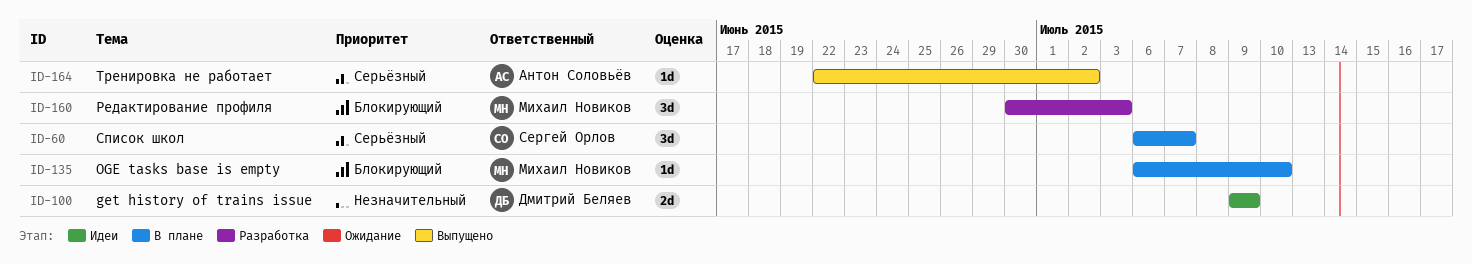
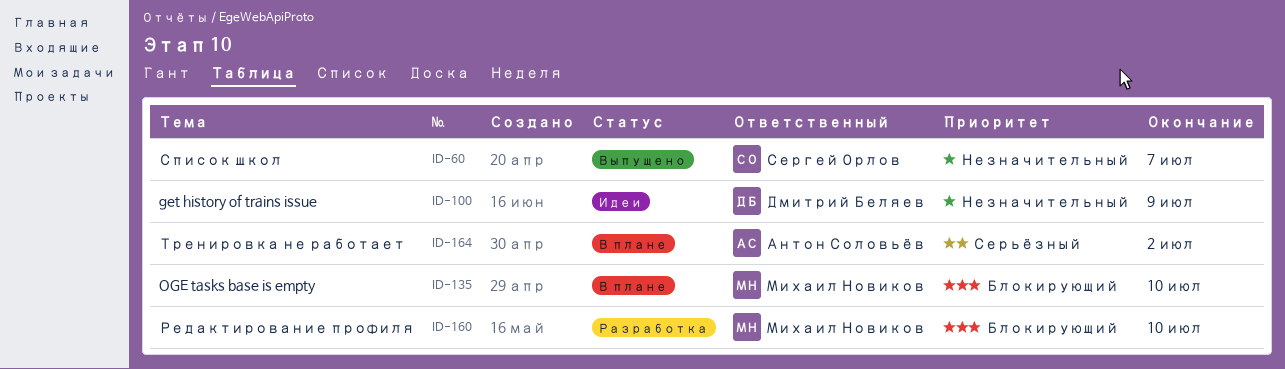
ID-60, status: В плане -> Выпущено
ID-60, priority: Серьёзный -> Незначительный
ID-160, due: Jul 3 -> Jul 10
ID-164, status: Выпущено -> В плане

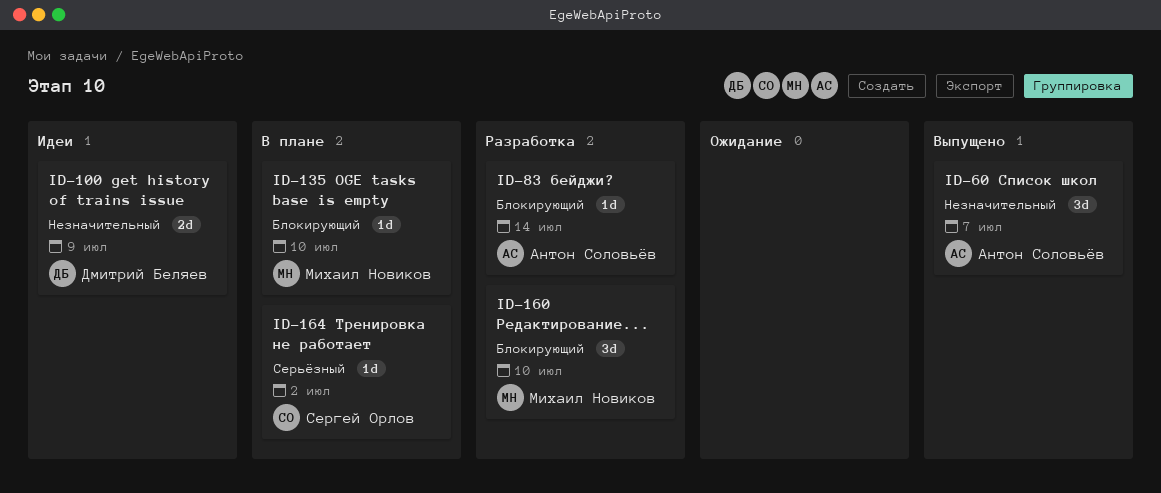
ID-60, owner: Сергей Орлов -> Антон Соловьёв
ID-83: none -> present
ID-164, owner: Антон Соловьёв -> Сергей Орлов

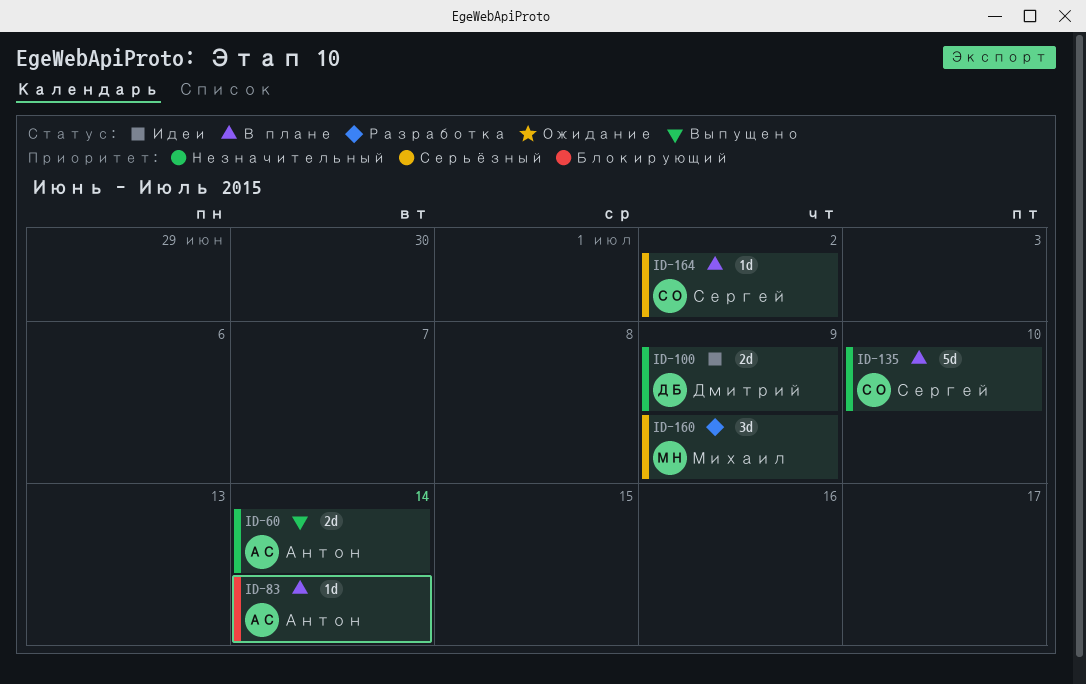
ID-60, estimate: 3d -> 2d
ID-60, due: Jul 7 -> Jul 14
ID-83, status: Разработка -> В плане
ID-135, owner: Михаил Новиков -> Сергей Орлов
ID-135, priority: Блокирующий -> Незначительный
ID-135, estimate: 1d -> 5d
ID-160, priority: Блокирующий -> Серьёзный
ID-160, due: Jul 10 -> Jul 9

